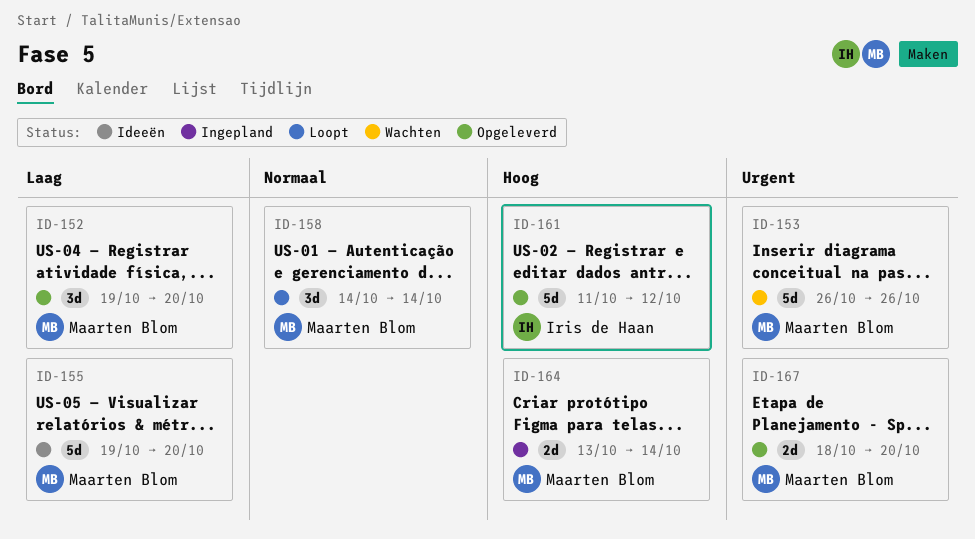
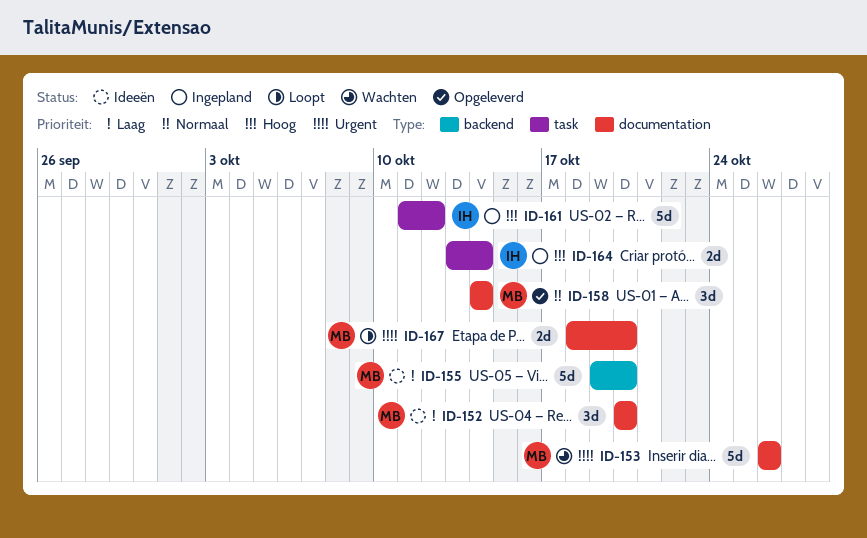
ID-152, status: Opgeleverd -> Ideeën
ID-152, start: Oct 19 -> Oct 20
ID-158, status: Loopt -> Opgeleverd
ID-161, status: Opgeleverd -> Ingepland
ID-164, owner: Maarten Blom -> Iris de Haan
ID-167, status: Opgeleverd -> Loopt

